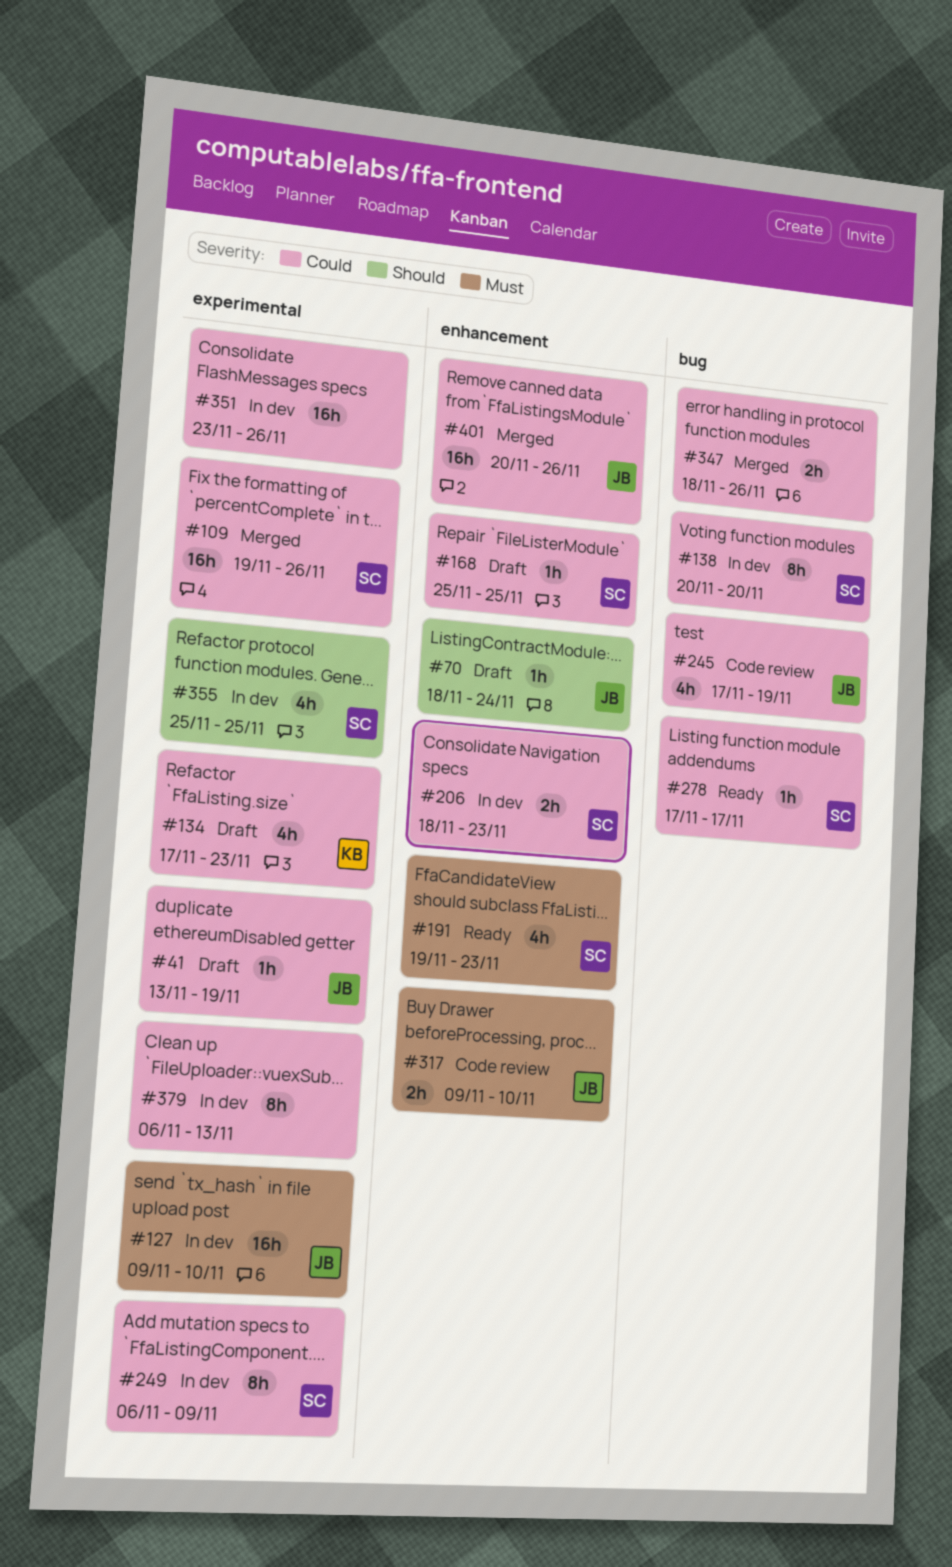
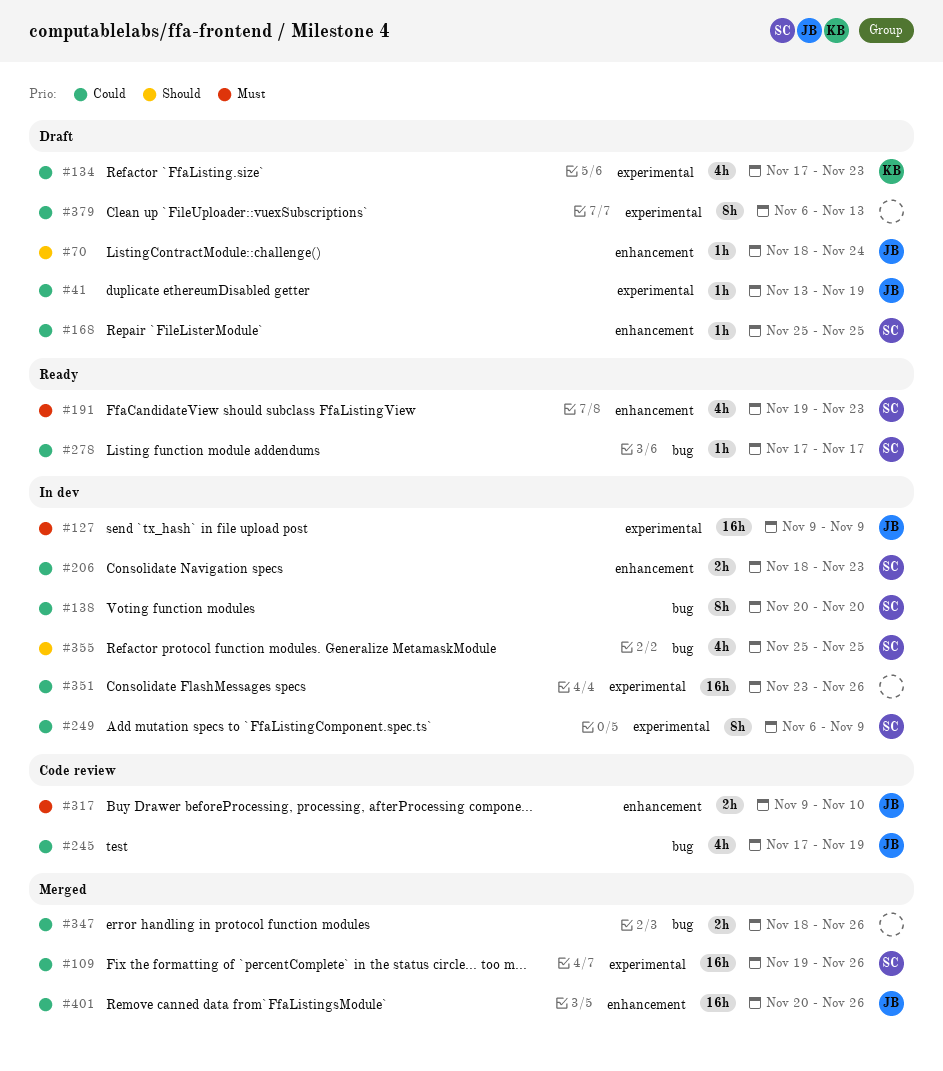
#127, due: Nov 10 -> Nov 9
#355, label: experimental -> bug
#379, status: In dev -> Draft

